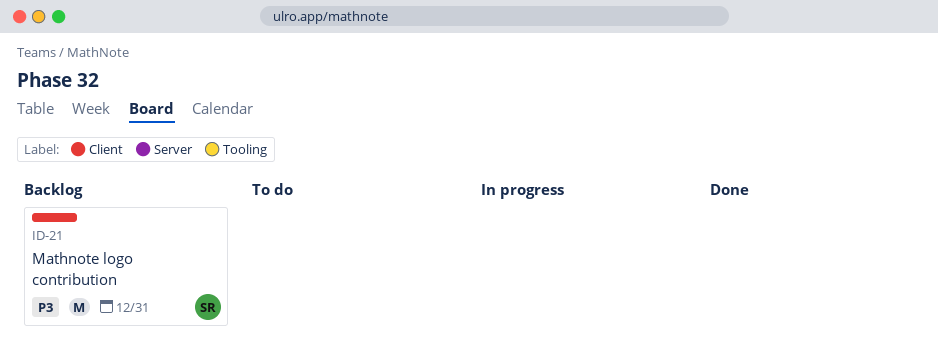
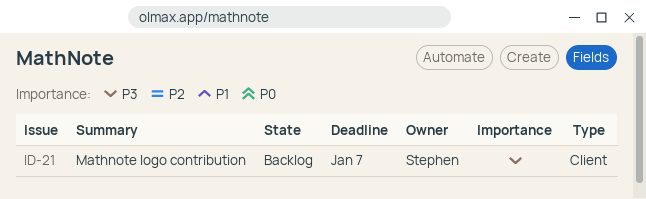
ID-21, due: Dec 31 -> Jan 7

